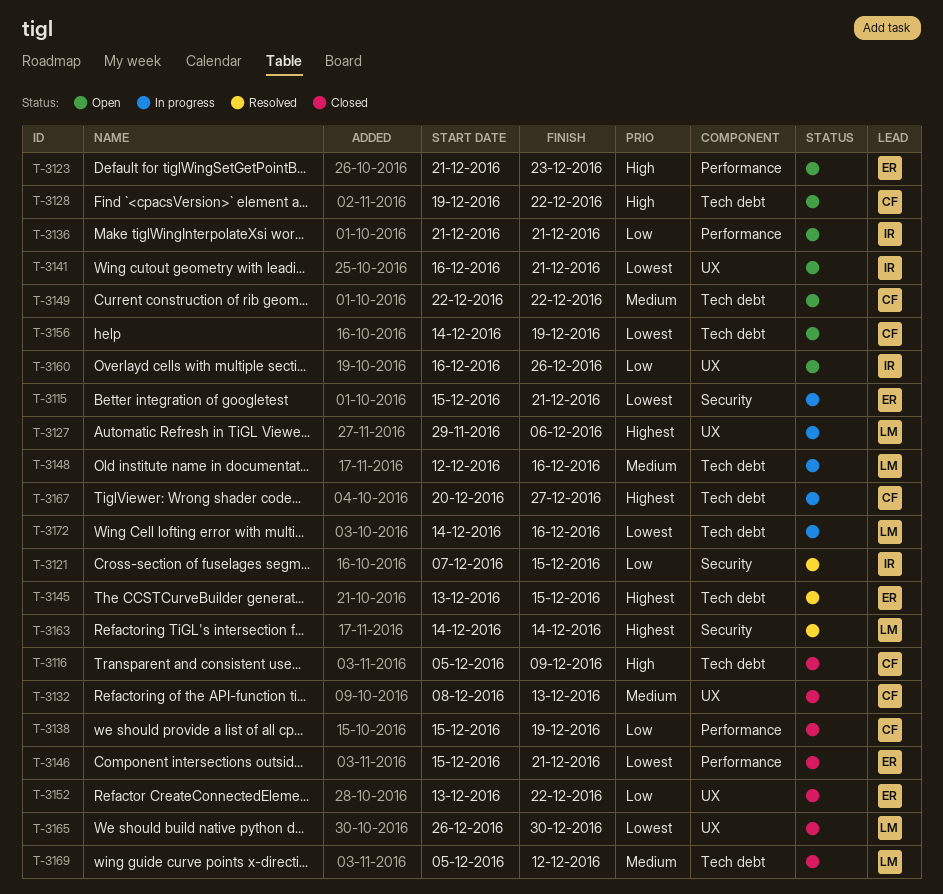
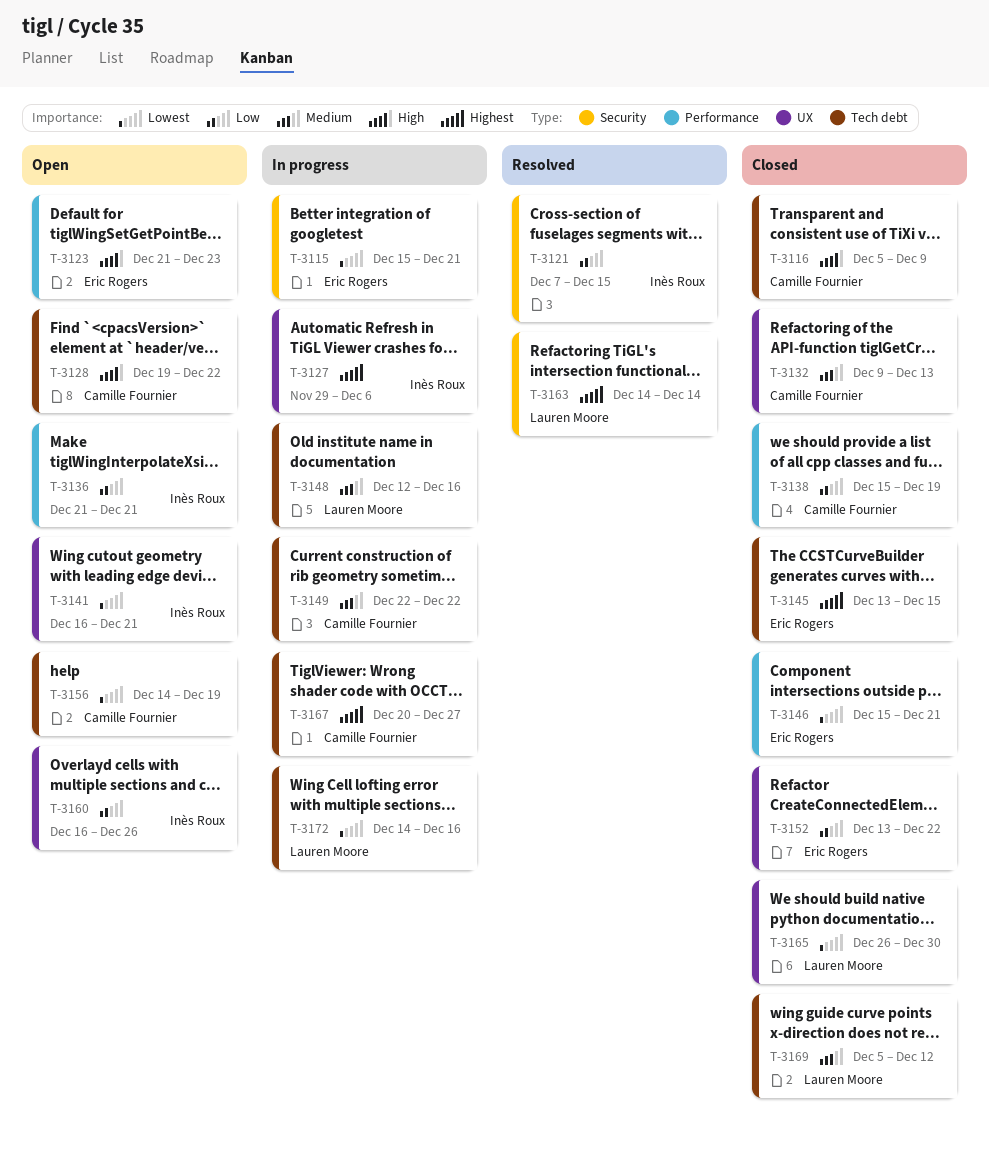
T-3127, owner: Lauren Moore -> Inès Roux
T-3132, start: Dec 8 -> Dec 9
T-3145, status: Resolved -> Closed
T-3149, status: Open -> In progress

